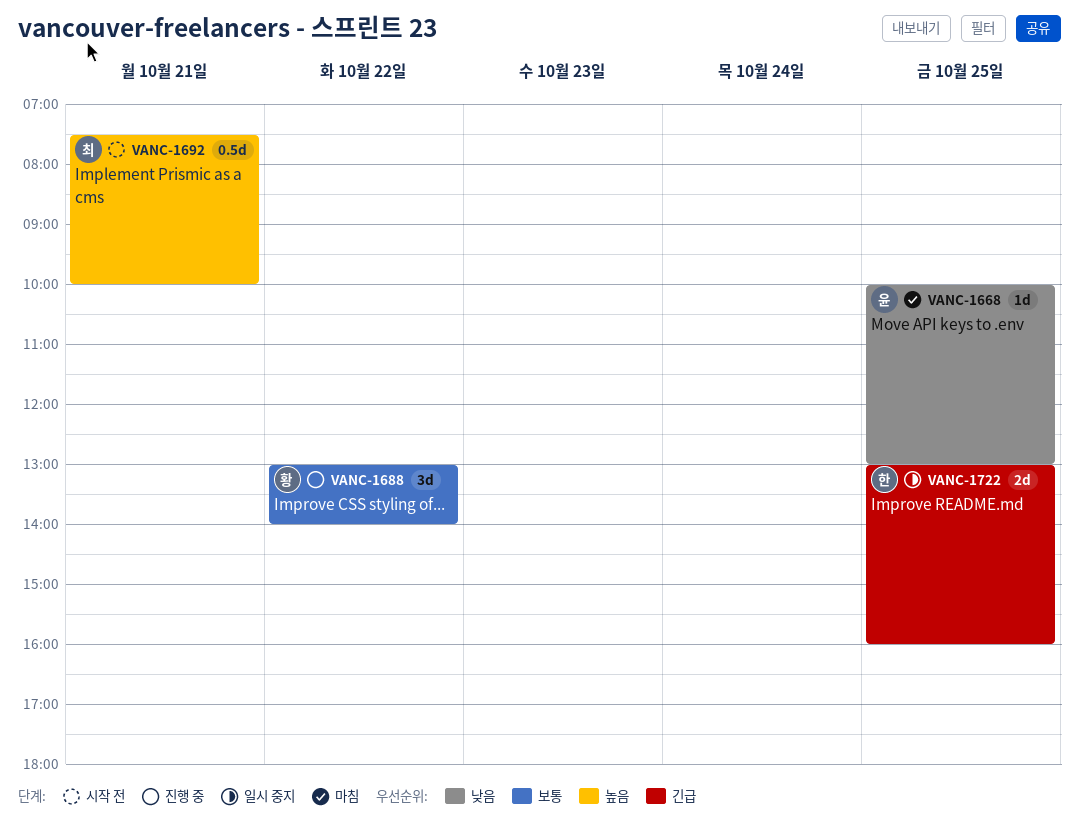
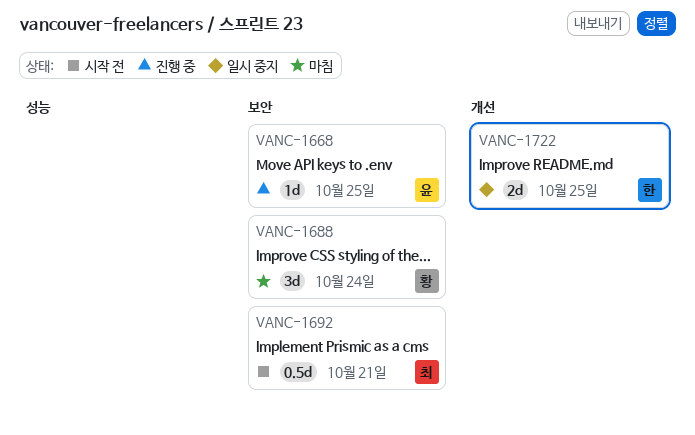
VANC-1668, status: 마침 -> 진행 중
VANC-1688, status: 진행 중 -> 마침
VANC-1688, day: Oct 22 -> Oct 24

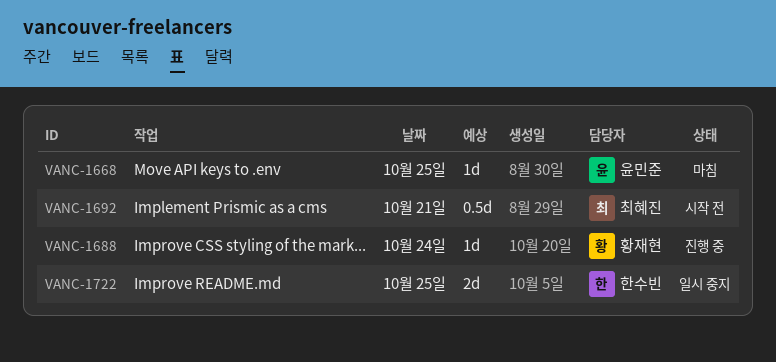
VANC-1668, status: 진행 중 -> 마침
VANC-1688, status: 마침 -> 진행 중
VANC-1688, estimate: 3d -> 1d

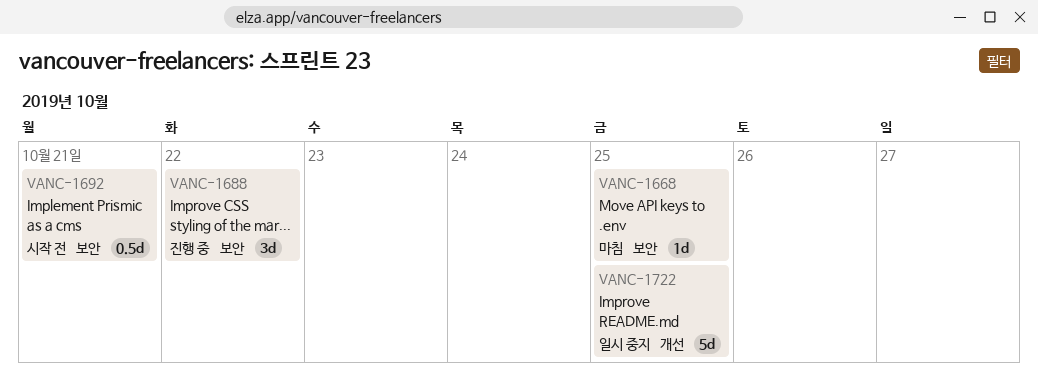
VANC-1688, estimate: 1d -> 3d
VANC-1688, day: Oct 24 -> Oct 22
VANC-1722, estimate: 2d -> 5d

